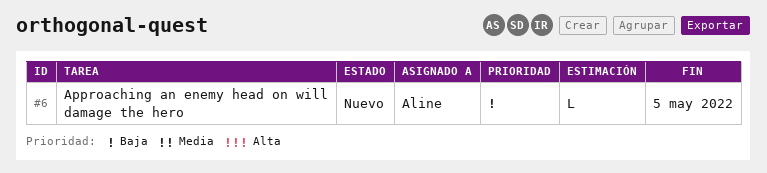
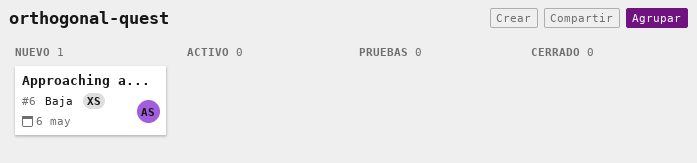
#6, estimate: L -> XS
#6, due: May 5 -> May 6

